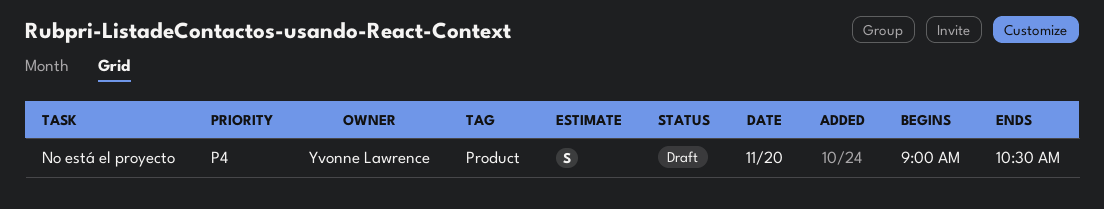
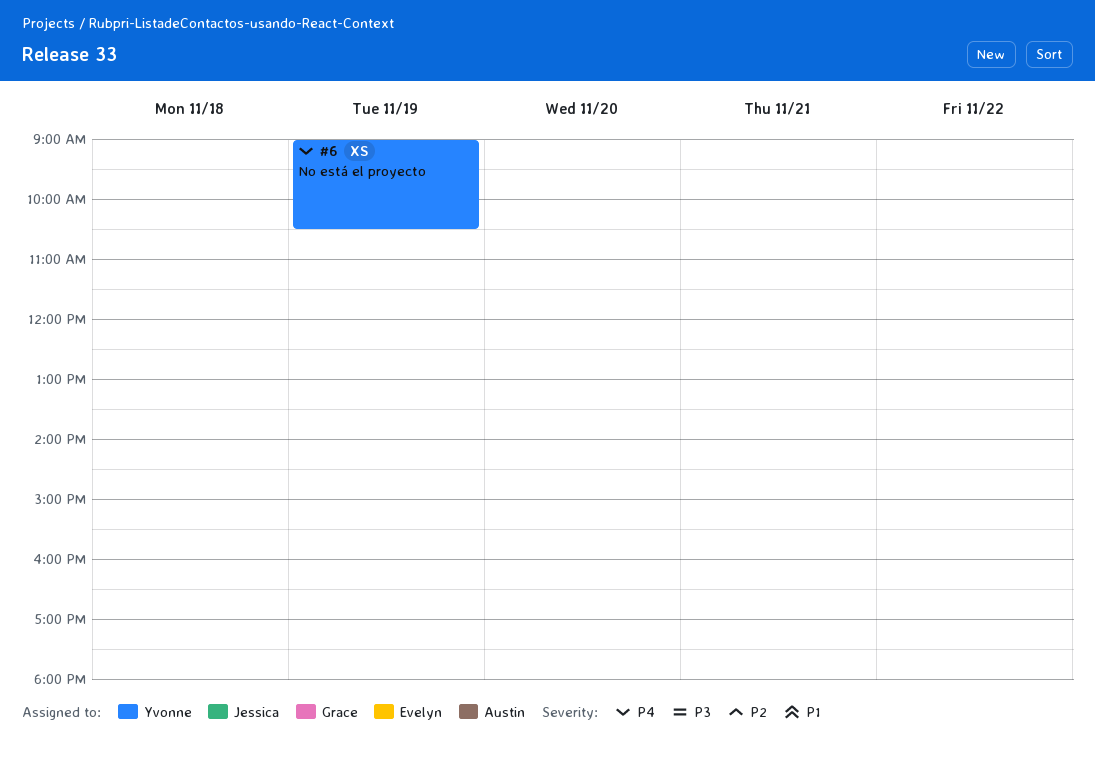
No está el proyecto, estimate: S -> XS
No está el proyecto, day: Nov 20 -> Nov 19

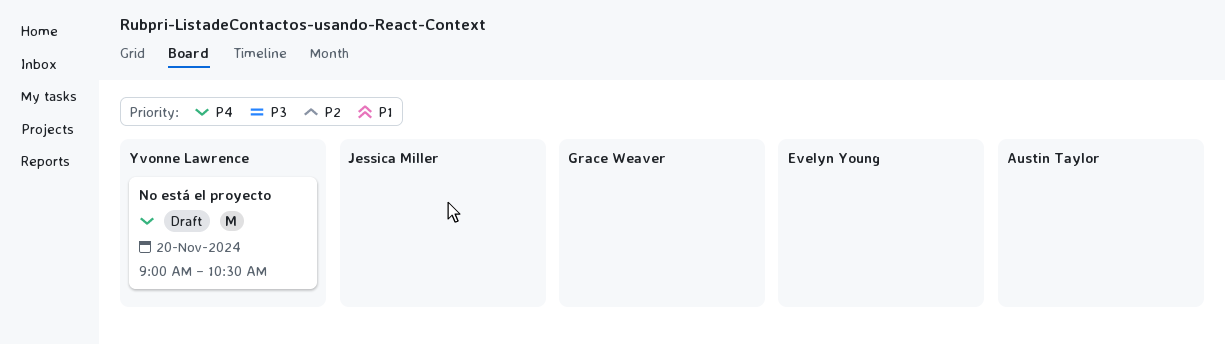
No está el proyecto, estimate: XS -> M
No está el proyecto, day: Nov 19 -> Nov 20

